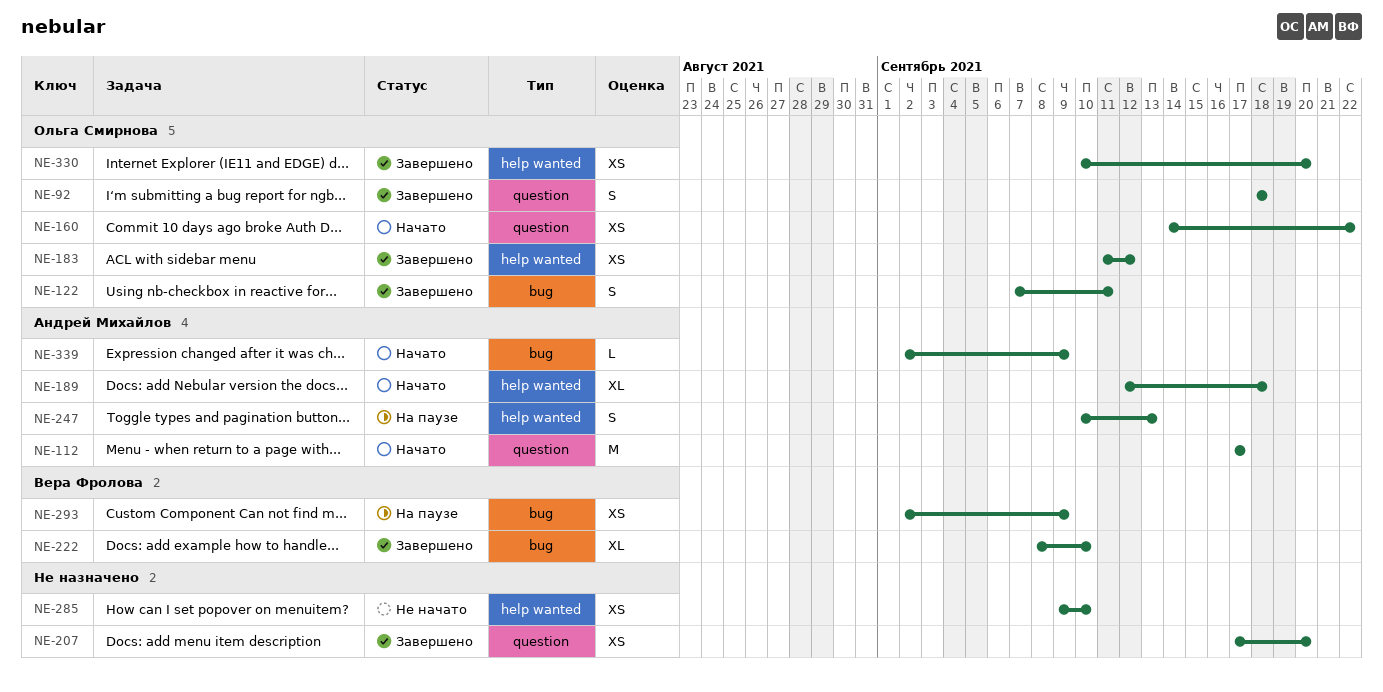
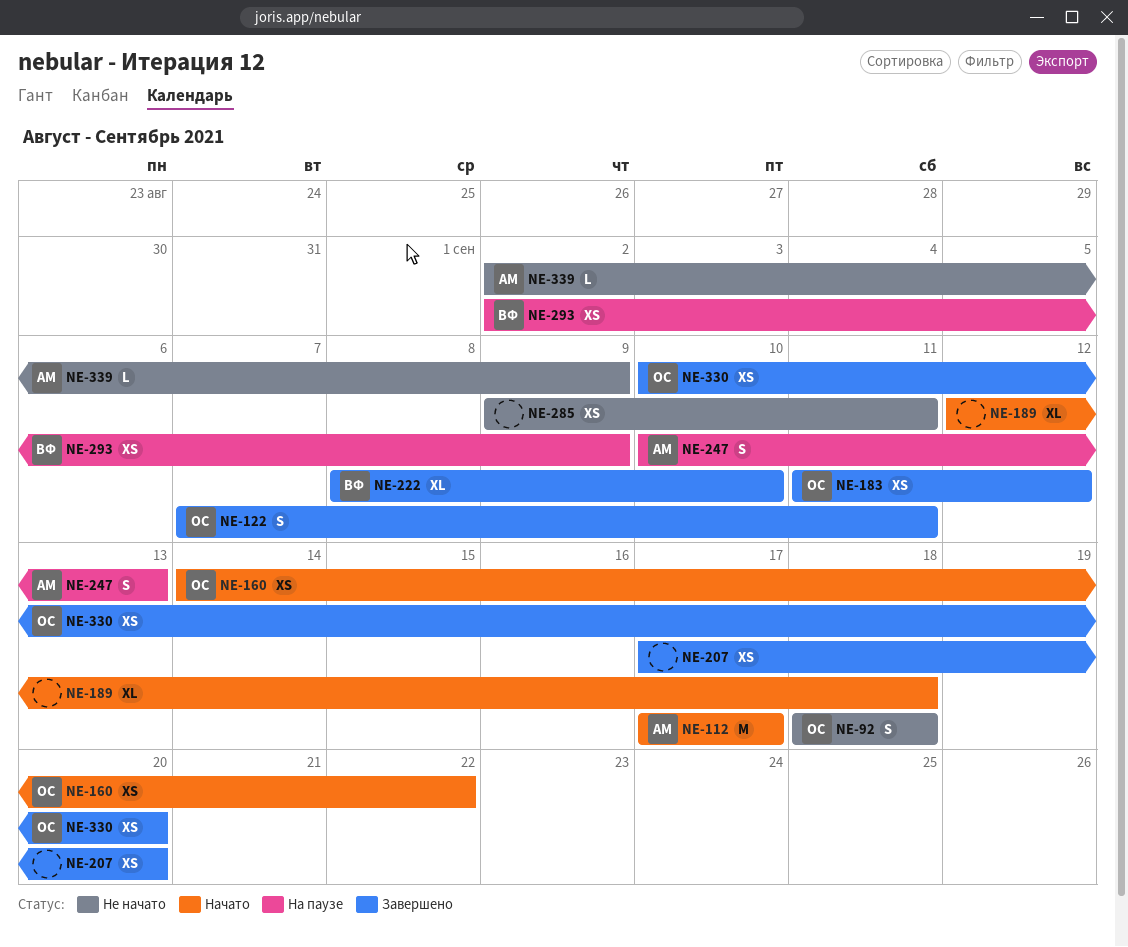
NE-92, status: Завершено -> Не начато
NE-189, owner: Андрей Михайлов -> none
NE-285, due: Sep 10 -> Sep 11
NE-339, status: Начато -> Не начато

